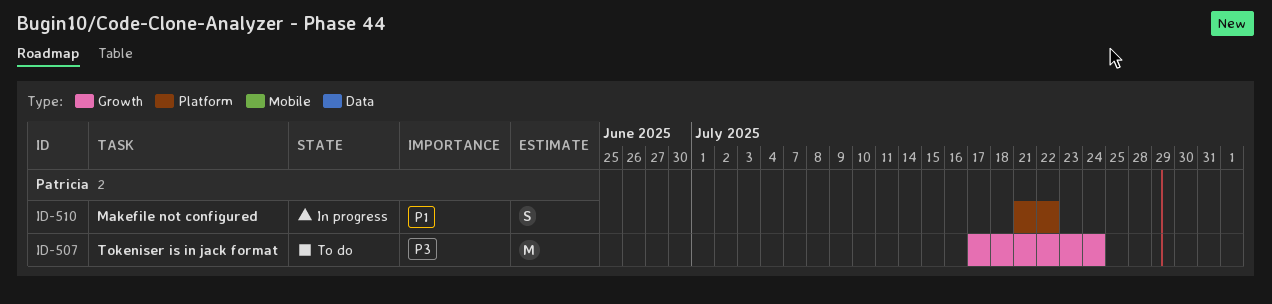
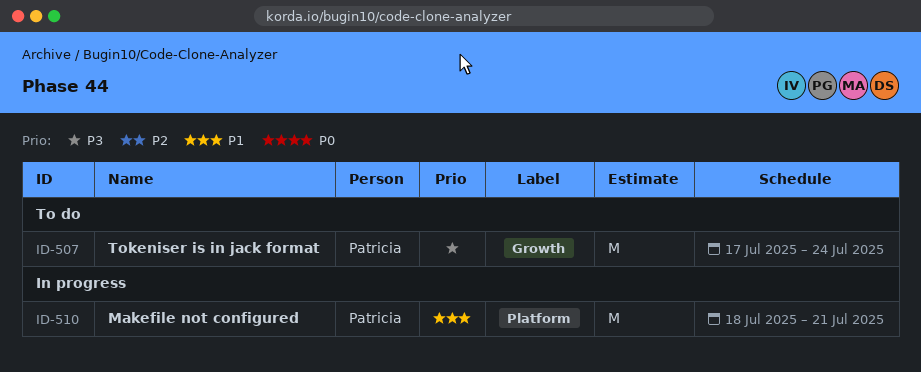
ID-510, estimate: S -> M
ID-510, start: Jul 21 -> Jul 18
ID-510, due: Jul 22 -> Jul 21

